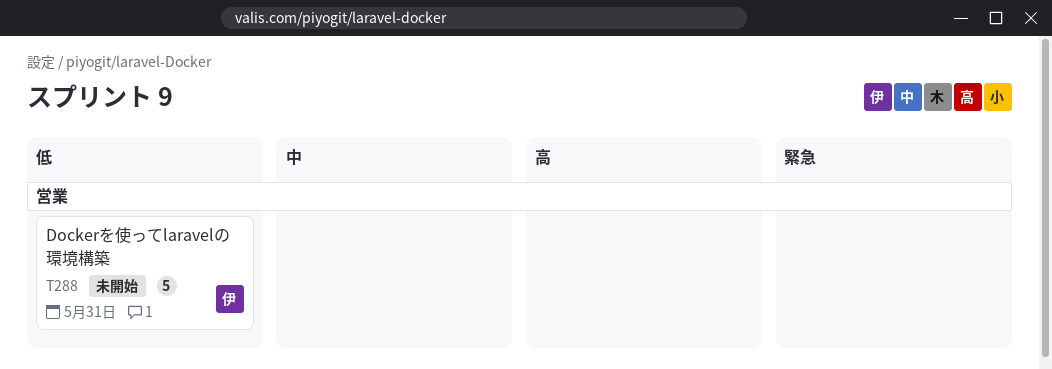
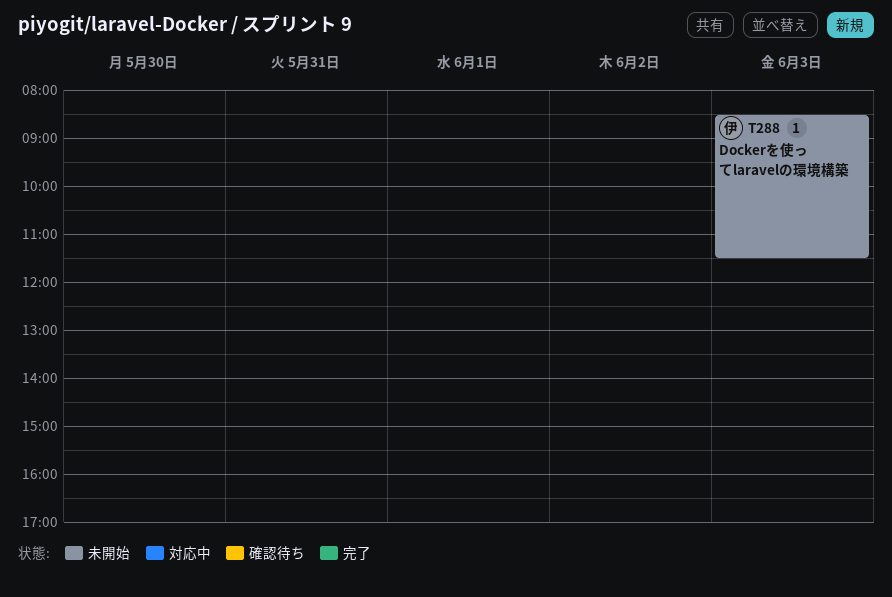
T288, estimate: 5 -> 1
T288, day: May 31 -> Jun 3

